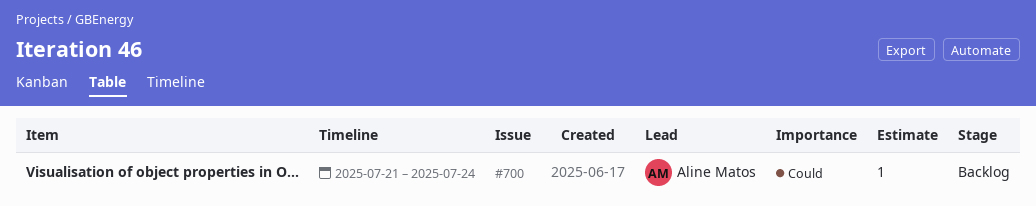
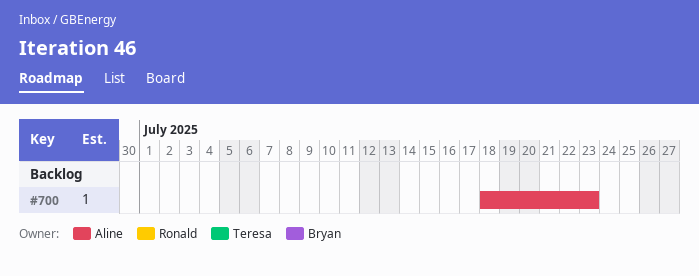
#700, start: Jul 21 -> Jul 18
#700, due: Jul 24 -> Jul 23

